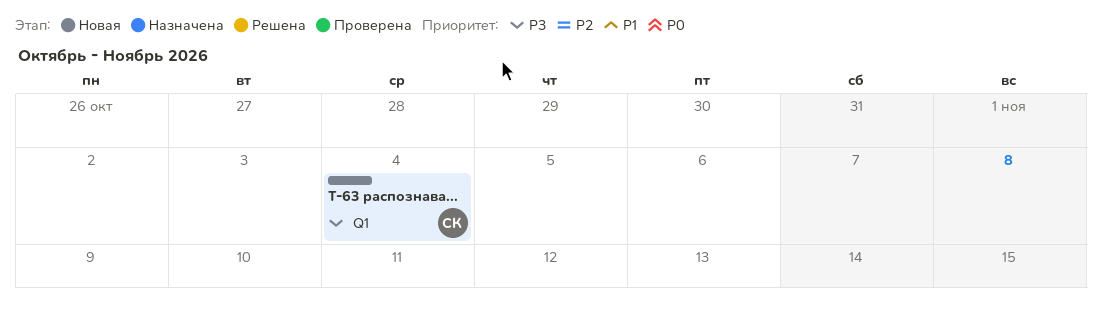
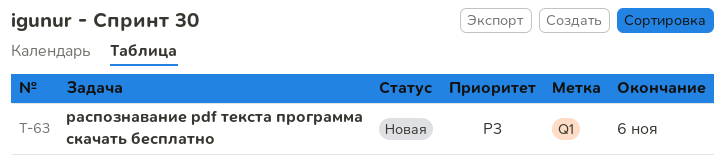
T-63, due: Nov 4 -> Nov 6

